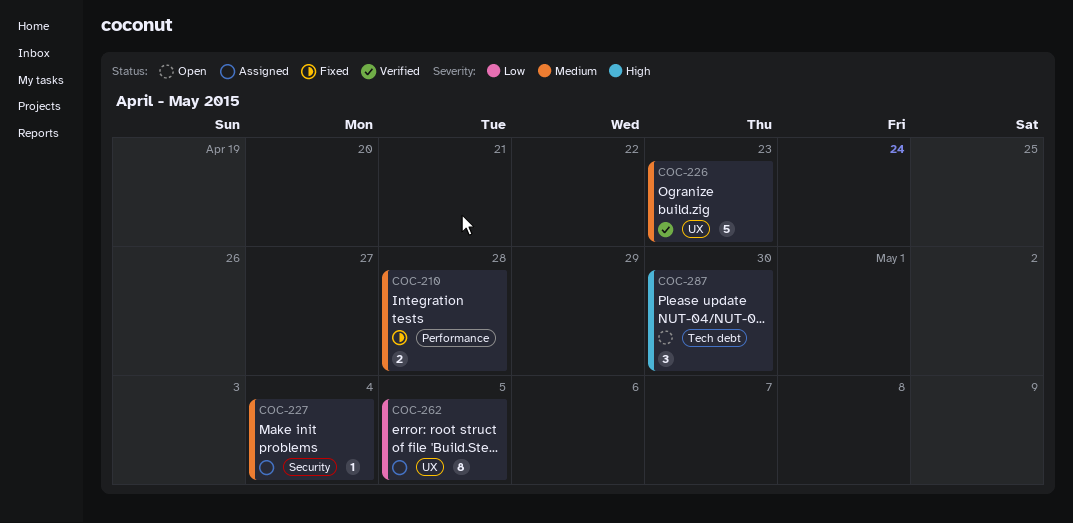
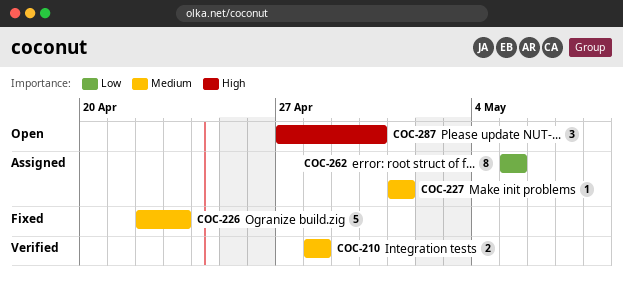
COC-210, status: Fixed -> Verified
COC-226, status: Verified -> Fixed
COC-227, due: May 4 -> May 1

